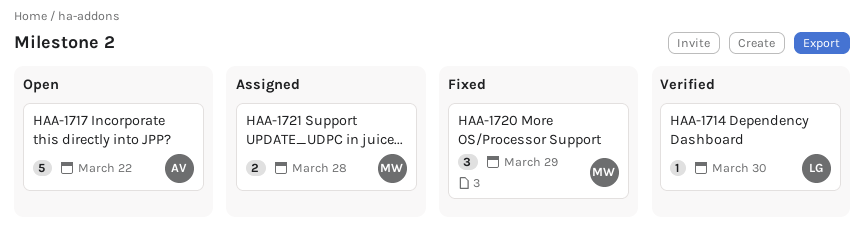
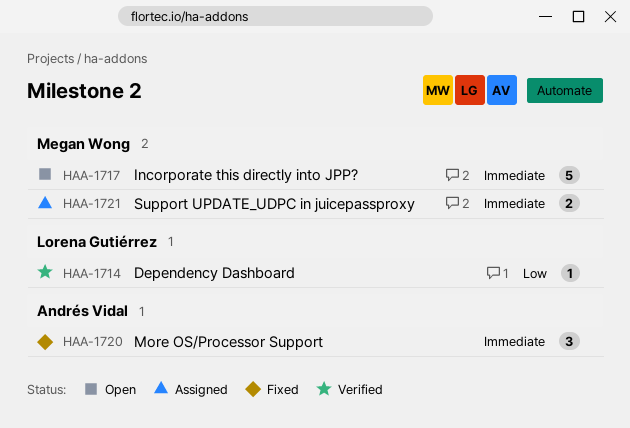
HAA-1717, owner: Andrés Vidal -> Megan Wong
HAA-1720, owner: Megan Wong -> Andrés Vidal

